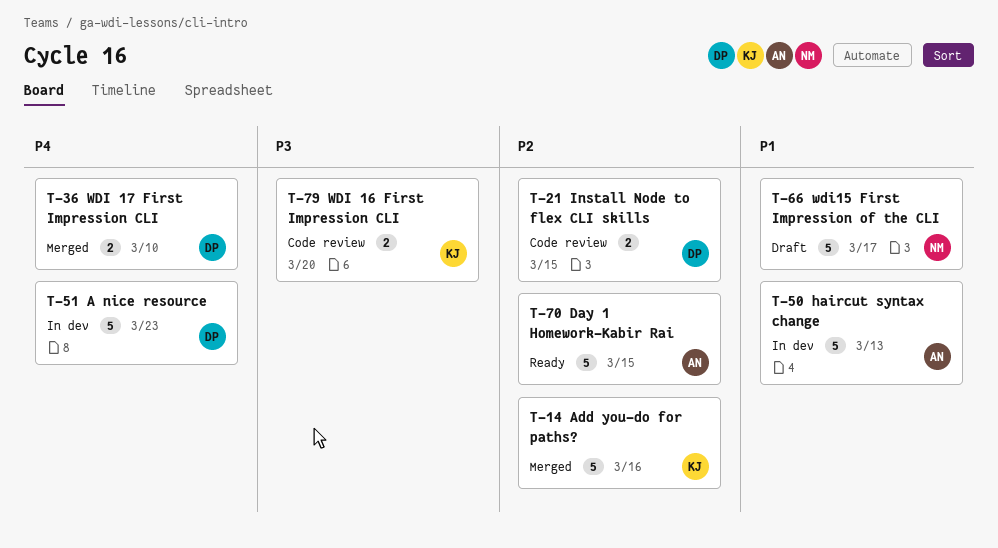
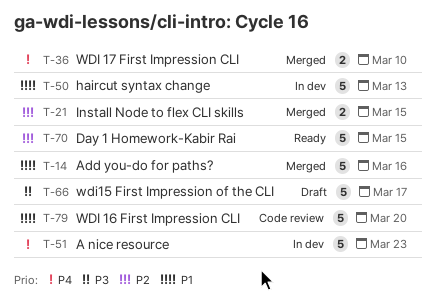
T-14, priority: P2 -> P1
T-21, status: Code review -> Merged
T-66, priority: P1 -> P3
T-79, priority: P3 -> P1
T-79, estimate: 2 -> 5

